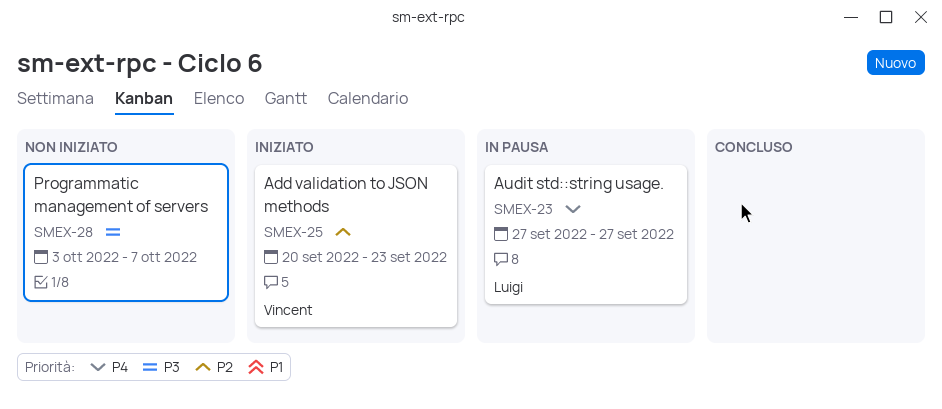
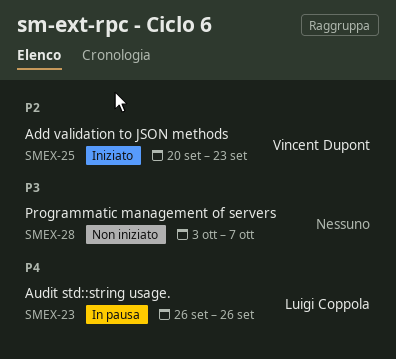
SMEX-23, start: Sep 27 -> Sep 26
SMEX-23, due: Sep 27 -> Sep 26

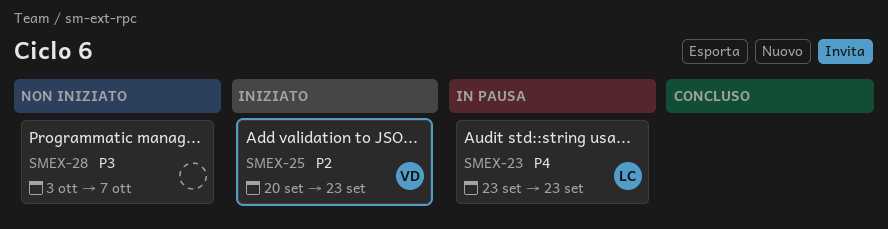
SMEX-23, start: Sep 26 -> Sep 23
SMEX-23, due: Sep 26 -> Sep 23

